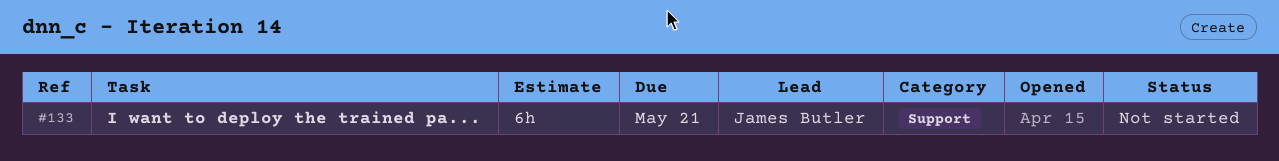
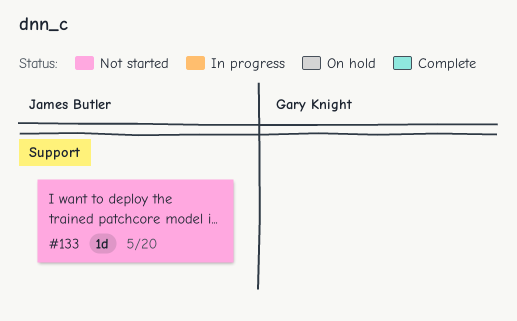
#133, estimate: 6h -> 1d
#133, due: May 21 -> May 20

